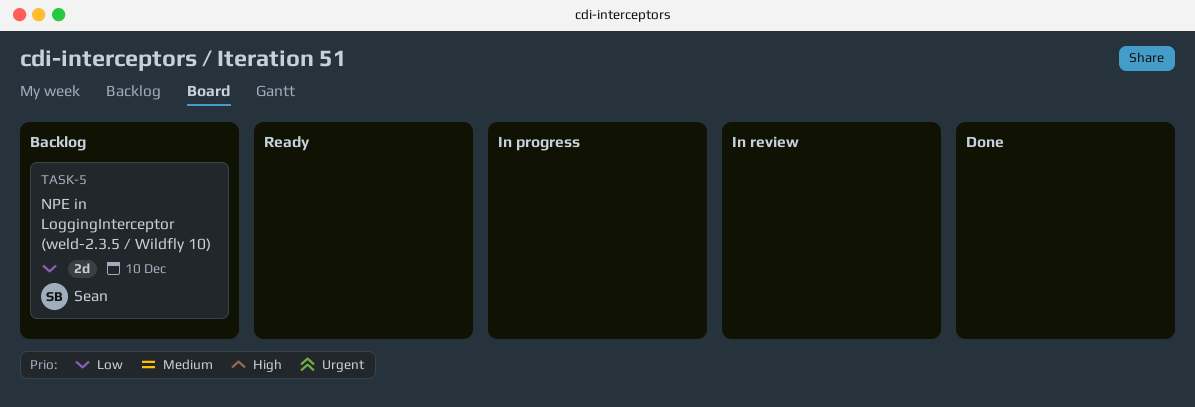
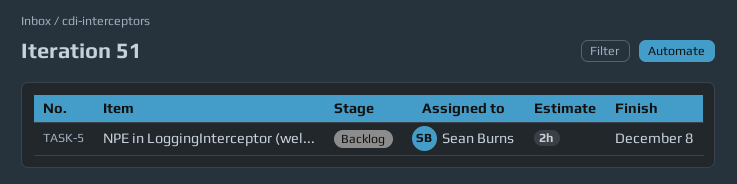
TASK-5, estimate: 2d -> 2h
TASK-5, due: Dec 10 -> Dec 8

